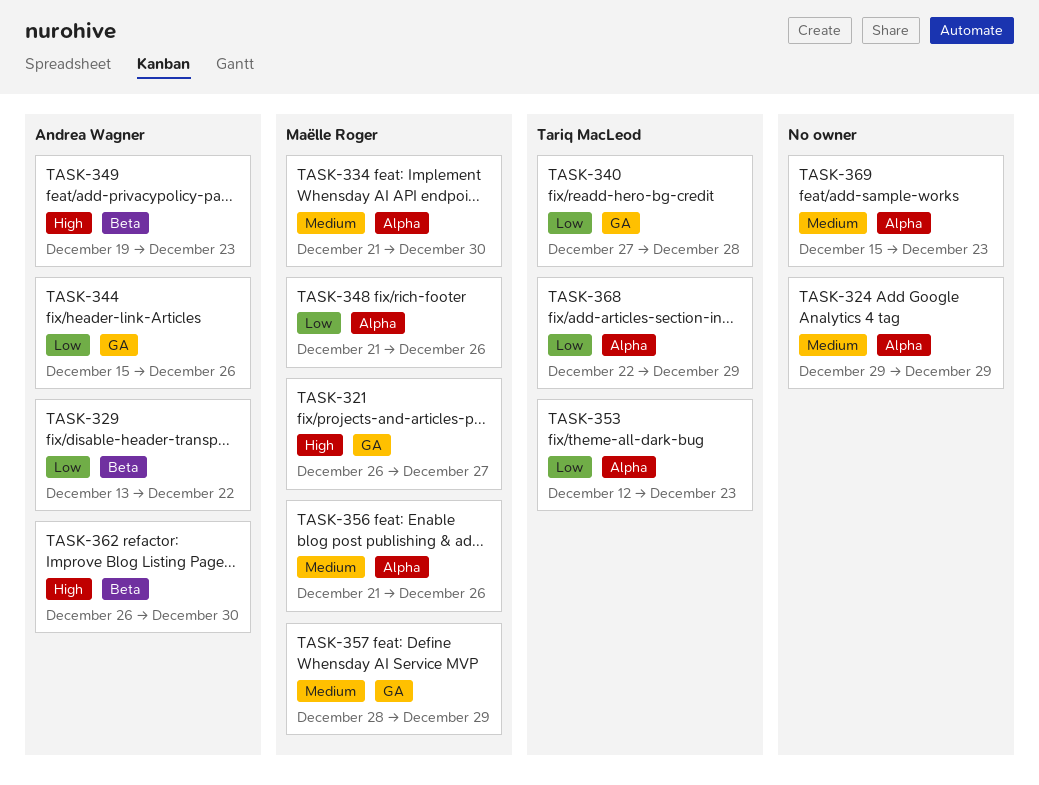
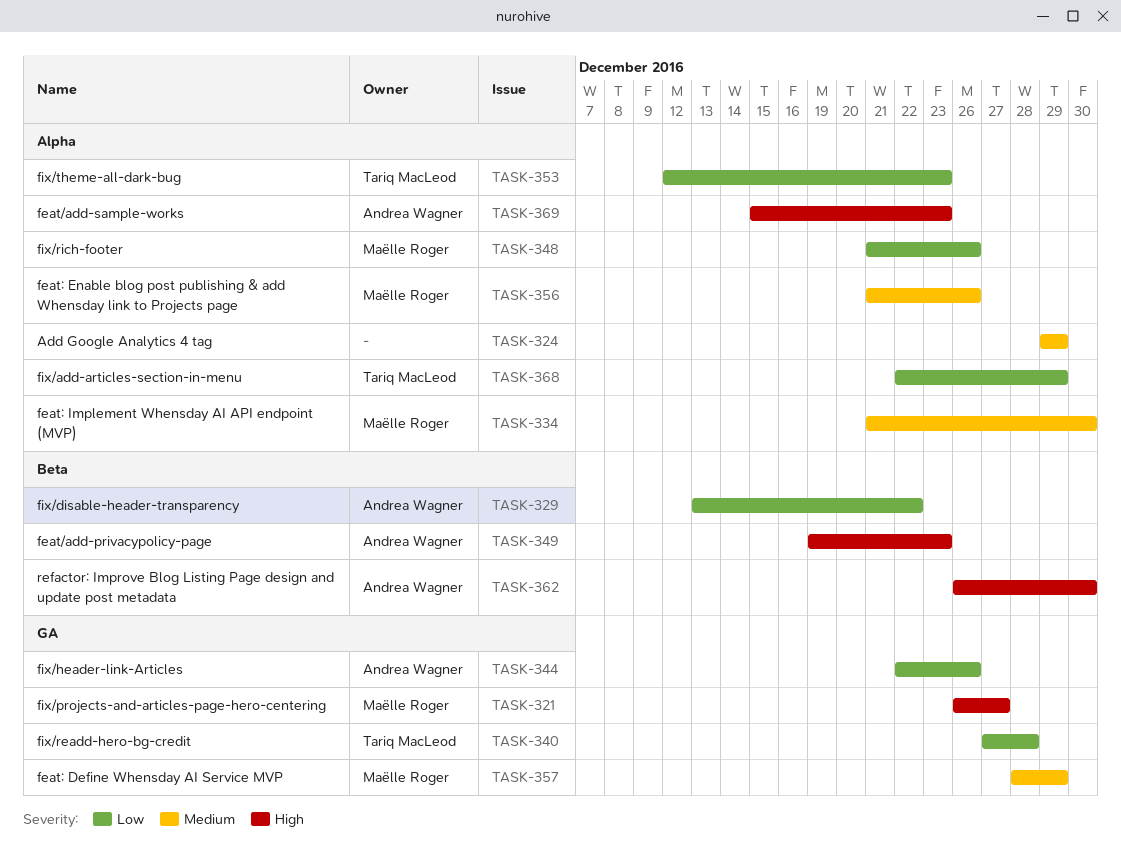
TASK-344, start: Dec 15 -> Dec 22
TASK-369, owner: none -> Andrea Wagner
TASK-369, priority: Medium -> High

